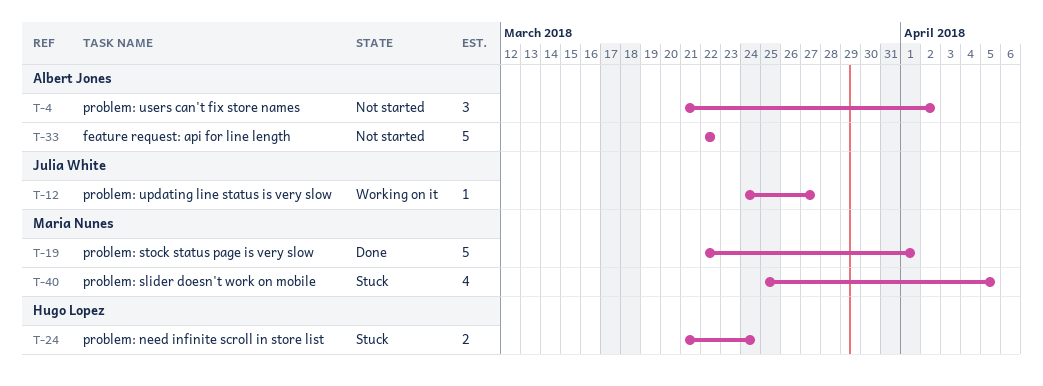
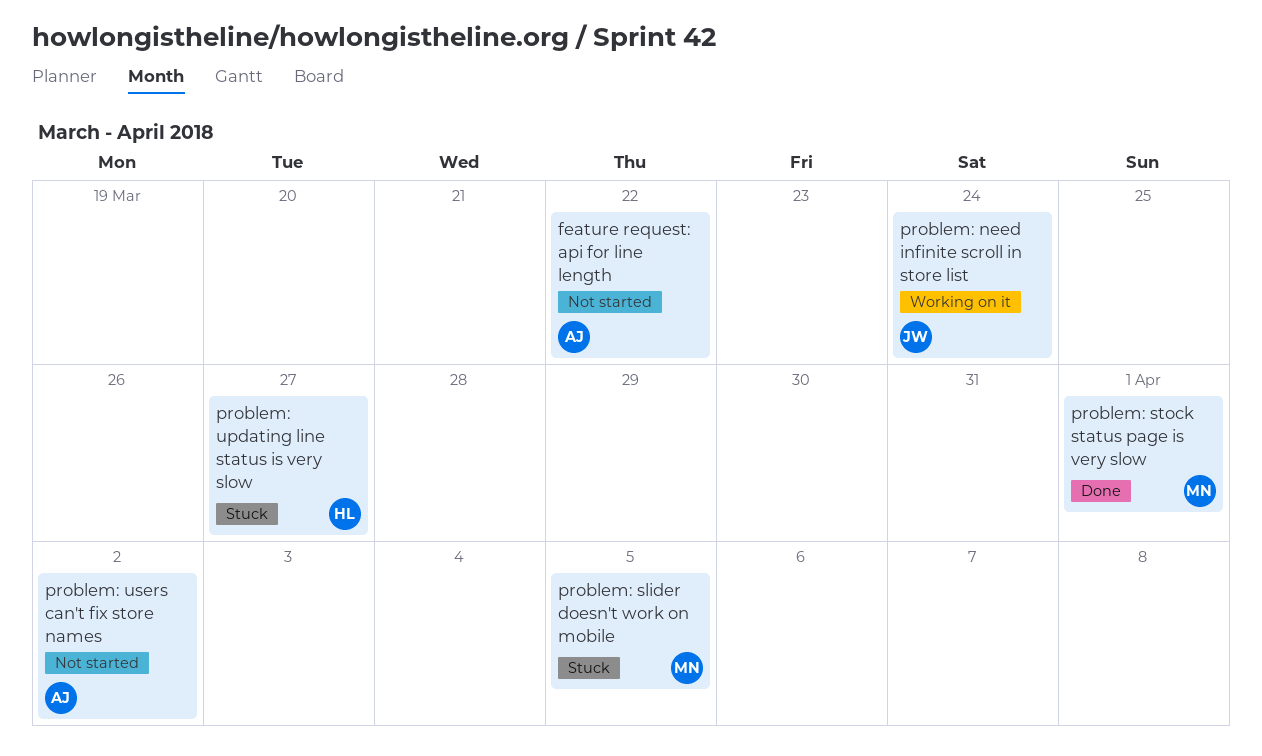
problem: need infinite scroll in store list, status: Stuck -> Working on it
problem: need infinite scroll in store list, owner: Hugo Lopez -> Julia White
problem: updating line status is very slow, status: Working on it -> Stuck
problem: updating line status is very slow, owner: Julia White -> Hugo Lopez

